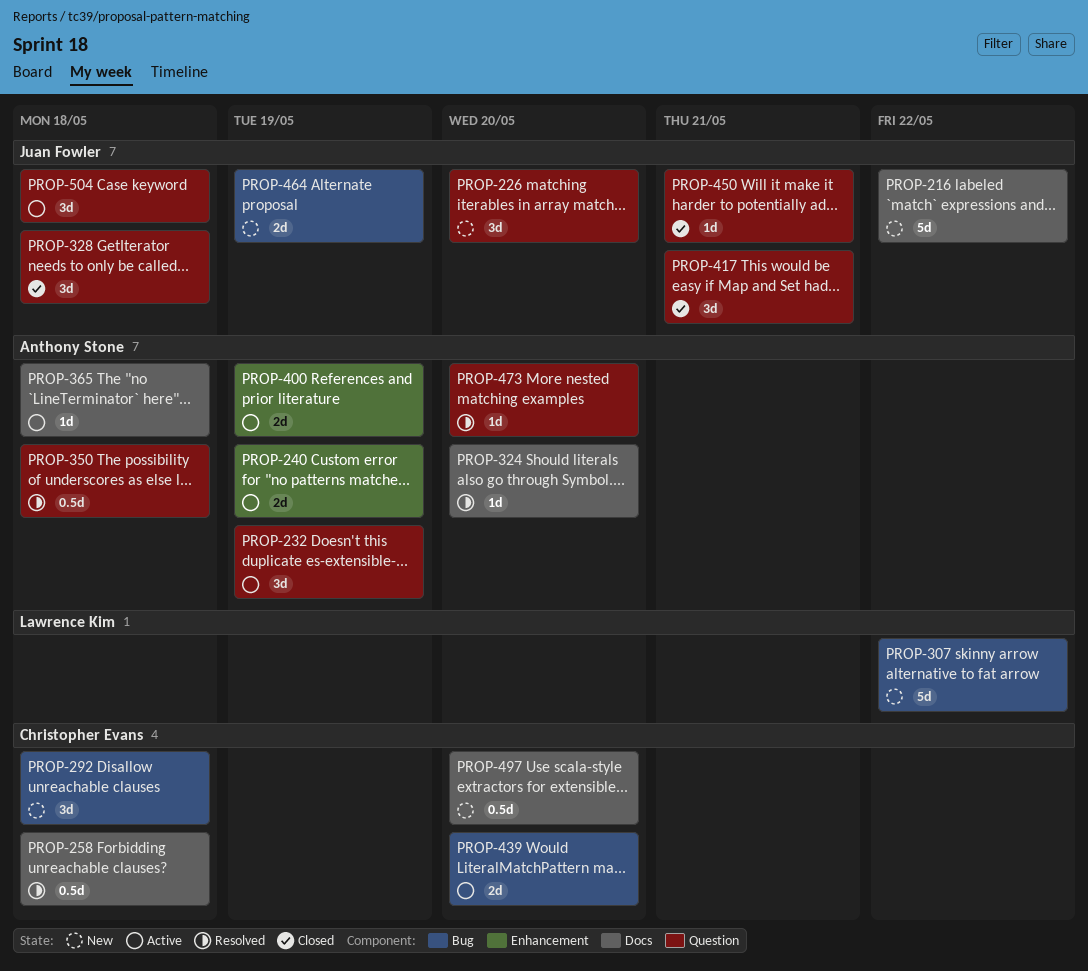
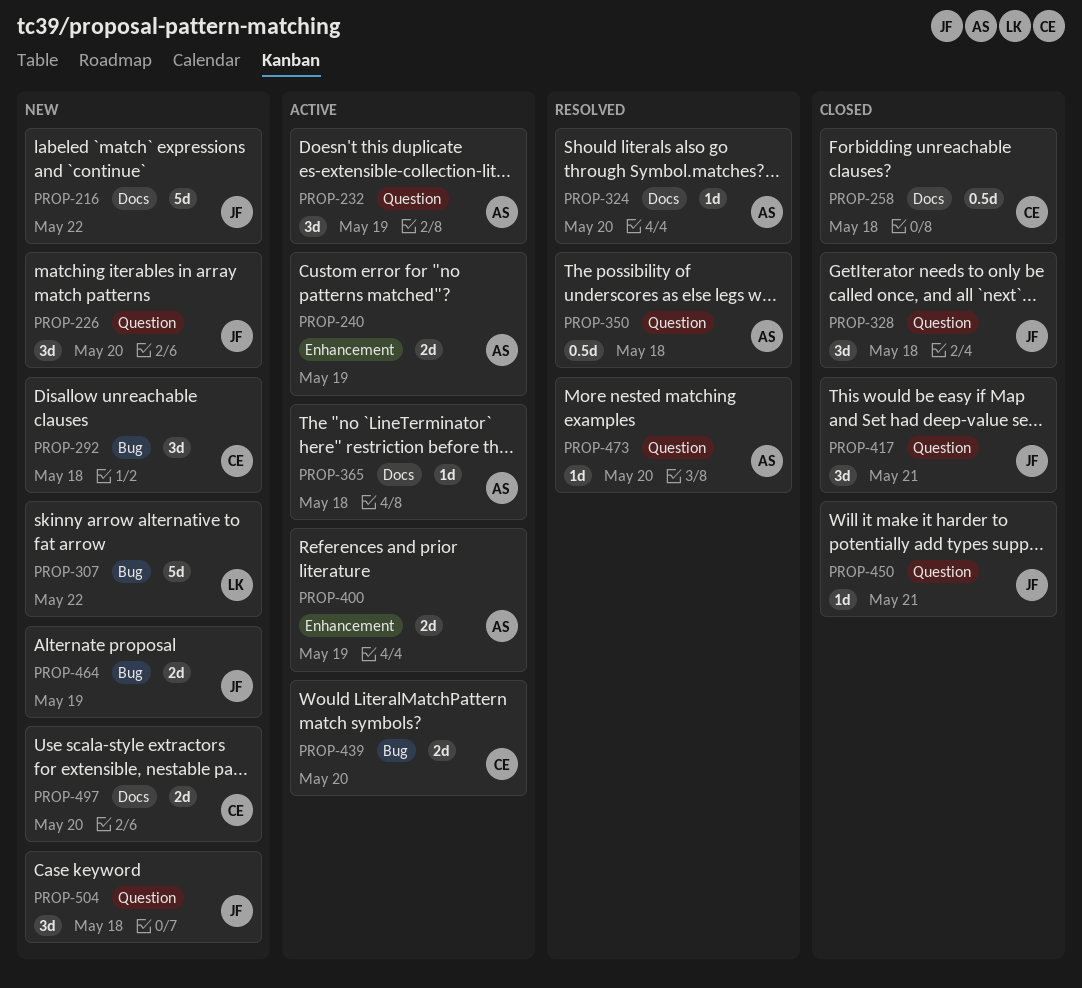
PROP-258, status: Resolved -> Closed
PROP-497, estimate: 0.5d -> 2d
PROP-504, status: Active -> New

